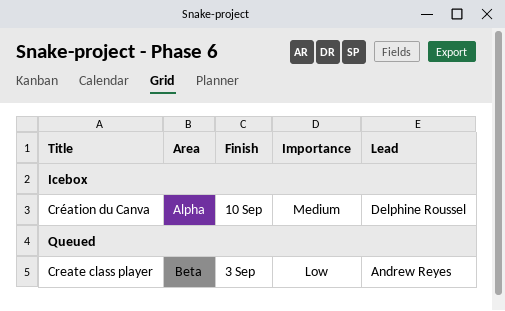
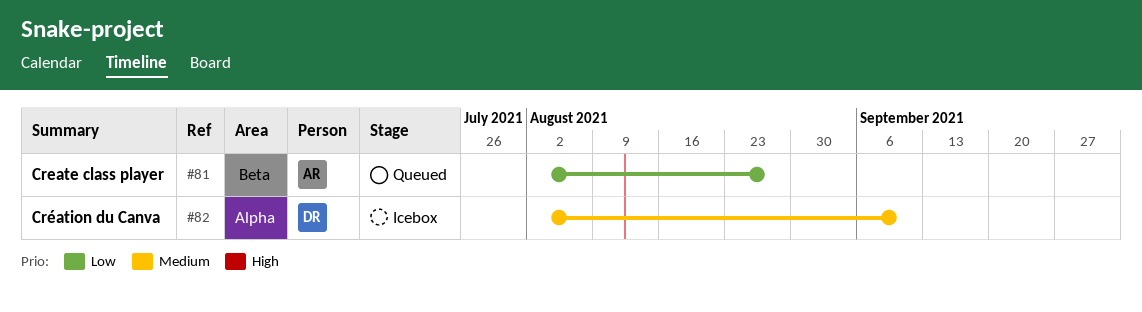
Create class player, due: Sep 3 -> Aug 27

